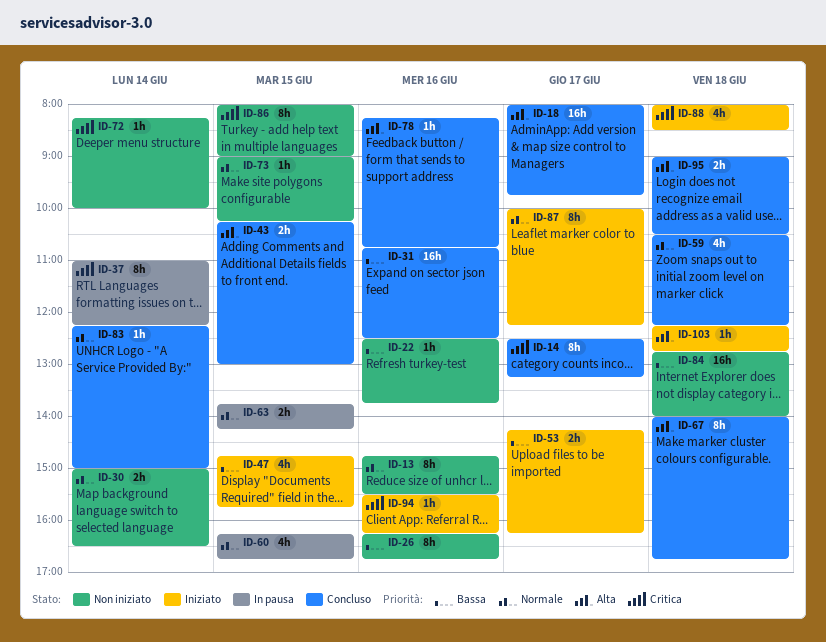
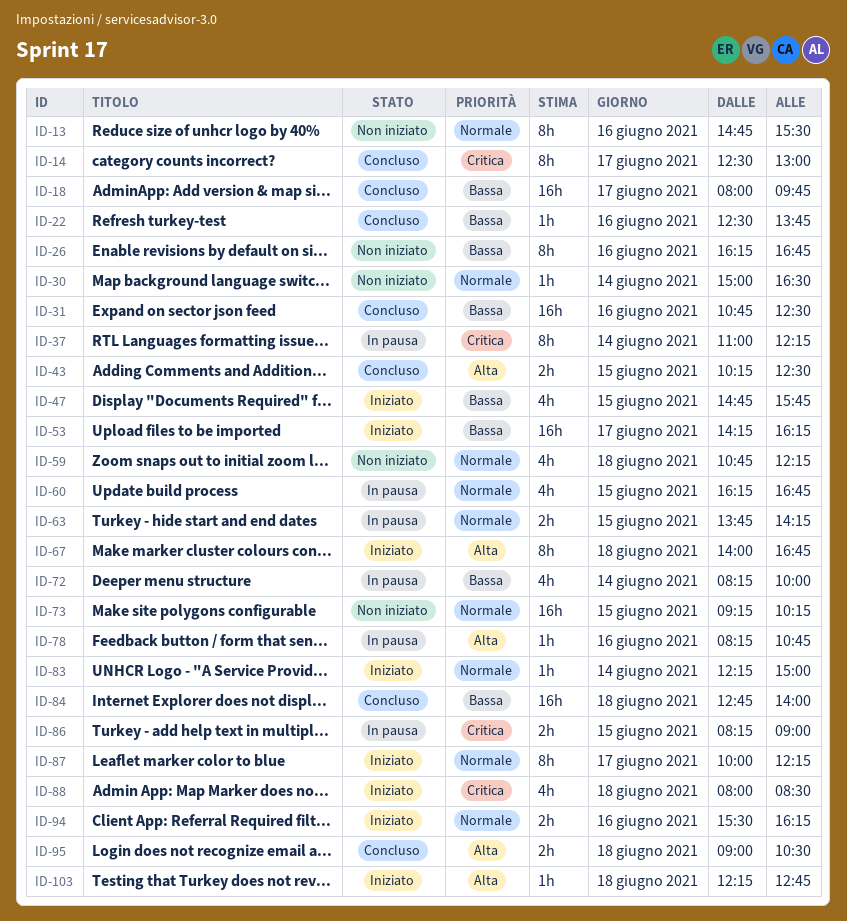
ID-14, ends: 13:15 -> 13:00
ID-18, priority: Alta -> Bassa
ID-22, status: Non iniziato -> Concluso
ID-30, estimate: 2h -> 1h
ID-43, ends: 13:00 -> 12:30
ID-53, estimate: 2h -> 16h
ID-59, status: Concluso -> Non iniziato
ID-59, begins: 10:30 -> 10:45
ID-67, status: Concluso -> Iniziato
ID-72, status: Non iniziato -> In pausa
ID-72, priority: Critica -> Bassa
ID-72, estimate: 1h -> 4h
ID-73, estimate: 1h -> 16h
ID-73, begins: 09:00 -> 09:15
ID-78, status: Concluso -> In pausa
ID-83, status: Concluso -> Iniziato
ID-84, status: Non iniziato -> Concluso
ID-86, status: Non iniziato -> In pausa
ID-86, estimate: 8h -> 2h
ID-86, begins: 08:00 -> 08:15
ID-94, priority: Critica -> Normale
ID-94, estimate: 1h -> 2h

